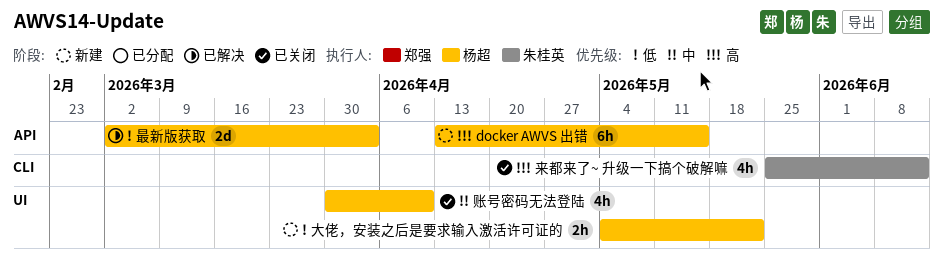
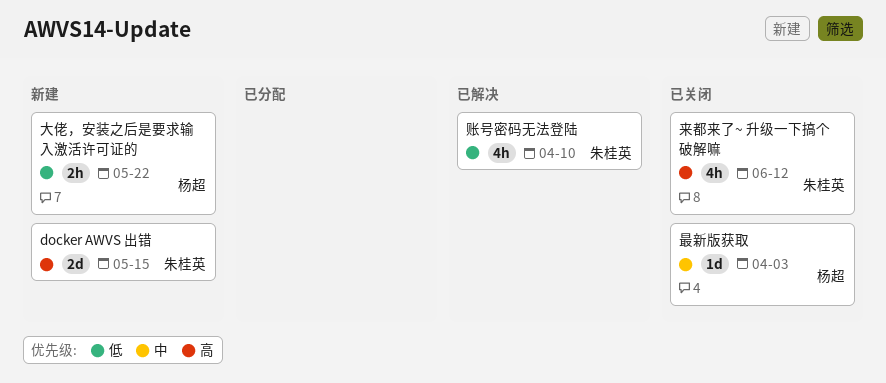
docker AWVS 出错, owner: 杨超 -> 朱桂英
docker AWVS 出错, estimate: 6h -> 2d
最新版获取, status: 已解决 -> 已关闭
最新版获取, priority: 低 -> 中
最新版获取, estimate: 2d -> 1d
账号密码无法登陆, status: 已关闭 -> 已解决
账号密码无法登陆, owner: 杨超 -> 朱桂英
账号密码无法登陆, priority: 中 -> 低

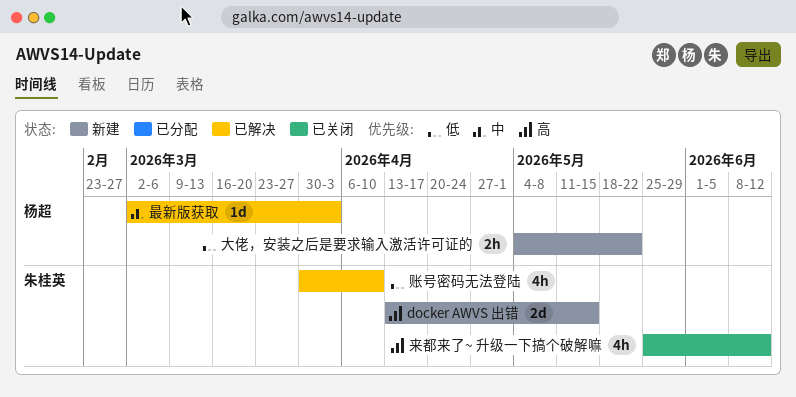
最新版获取, status: 已关闭 -> 已解决

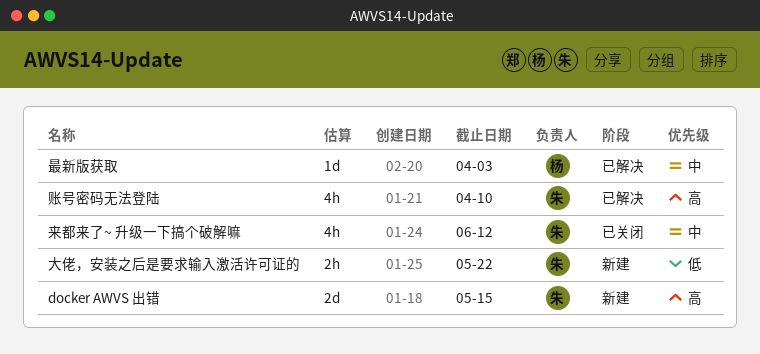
大佬，安装之后是要求输入激活许可证的, owner: 杨超 -> 朱桂英
来都来了~ 升级一下搞个破解嘛, priority: 高 -> 中
账号密码无法登陆, priority: 低 -> 高

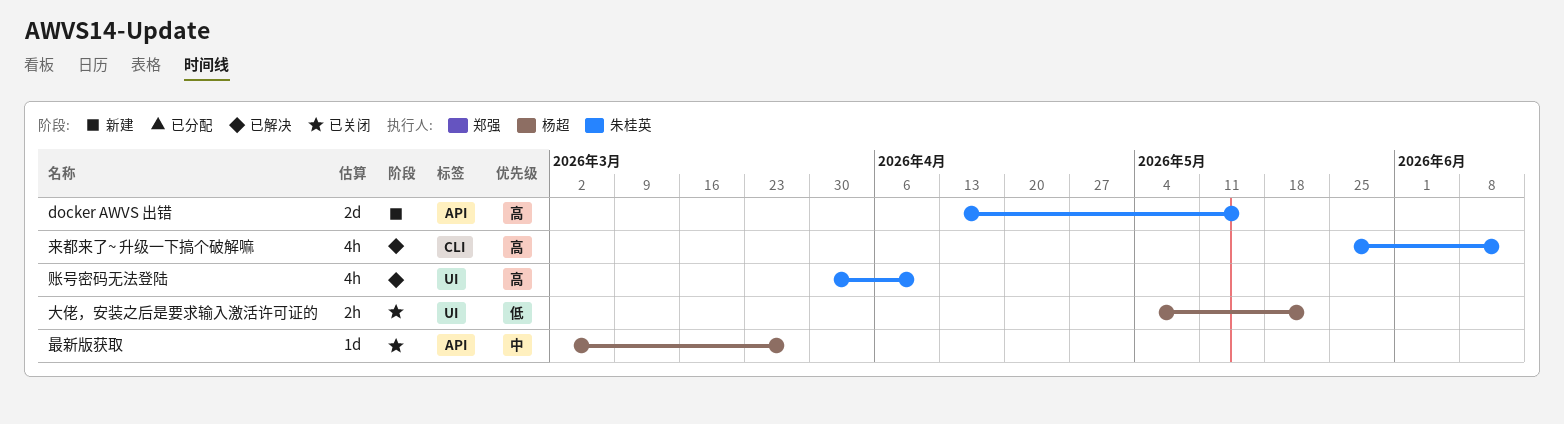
大佬，安装之后是要求输入激活许可证的, status: 新建 -> 已关闭
大佬，安装之后是要求输入激活许可证的, owner: 朱桂英 -> 杨超
最新版获取, status: 已解决 -> 已关闭
最新版获取, due: Apr 3 -> Mar 27
来都来了~ 升级一下搞个破解嘛, status: 已关闭 -> 已解决
来都来了~ 升级一下搞个破解嘛, priority: 中 -> 高

